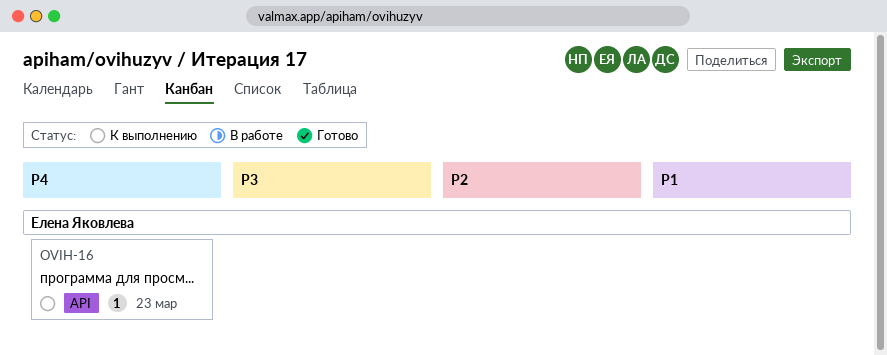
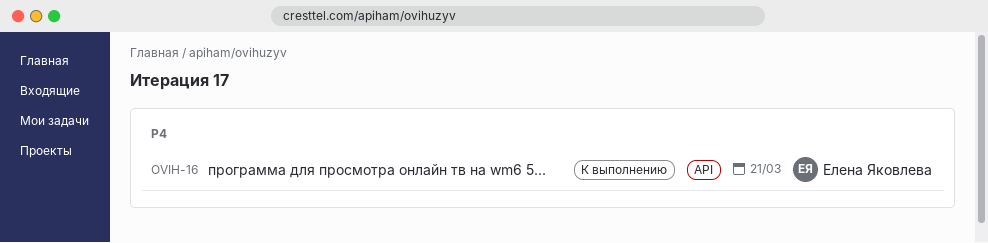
OVIH-16, due: Mar 23 -> Mar 21

